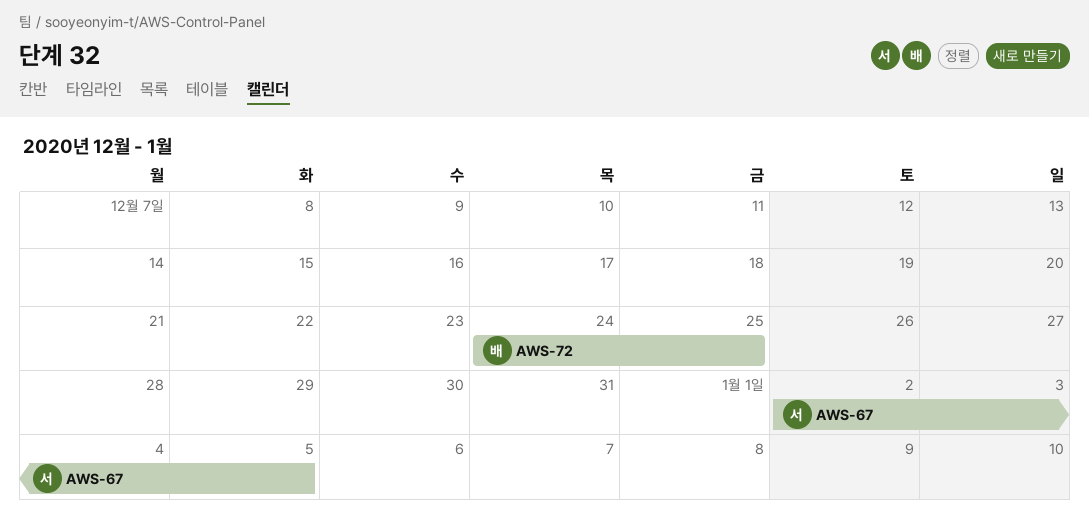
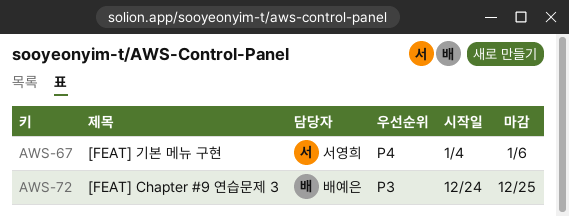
AWS-67, start: Jan 2 -> Jan 4
AWS-67, due: Jan 5 -> Jan 6

